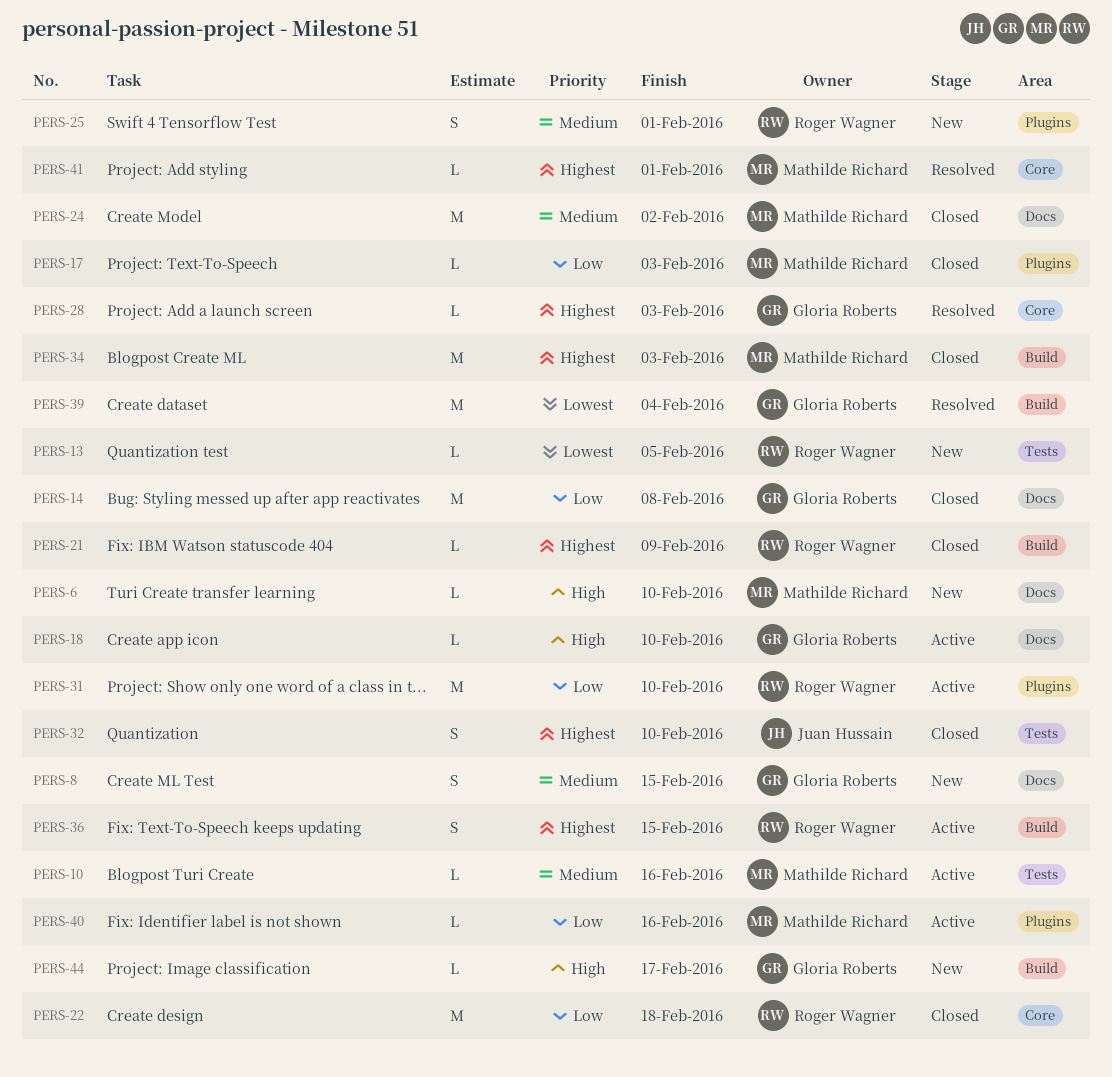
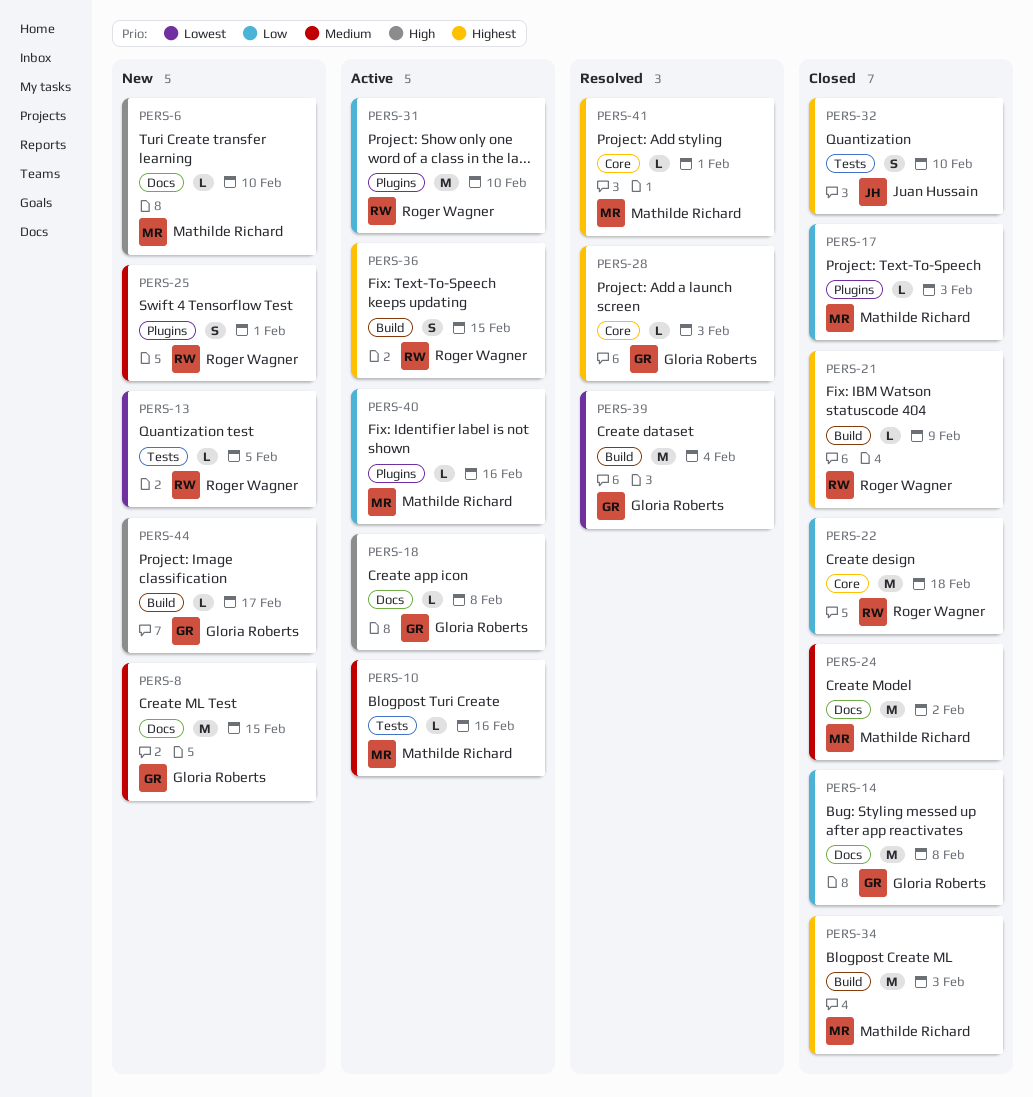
PERS-8, estimate: S -> M
PERS-18, due: Feb 10 -> Feb 8

